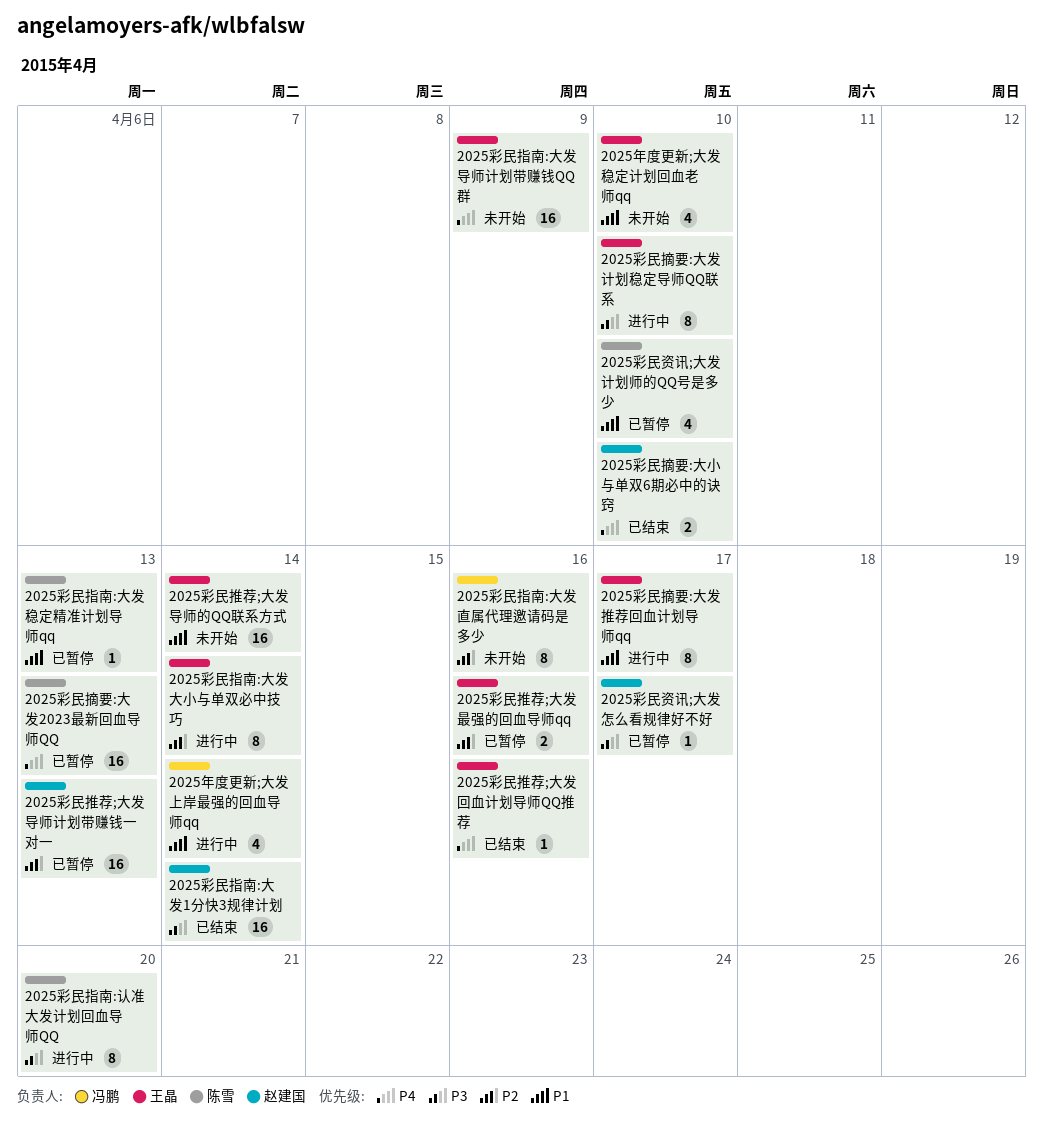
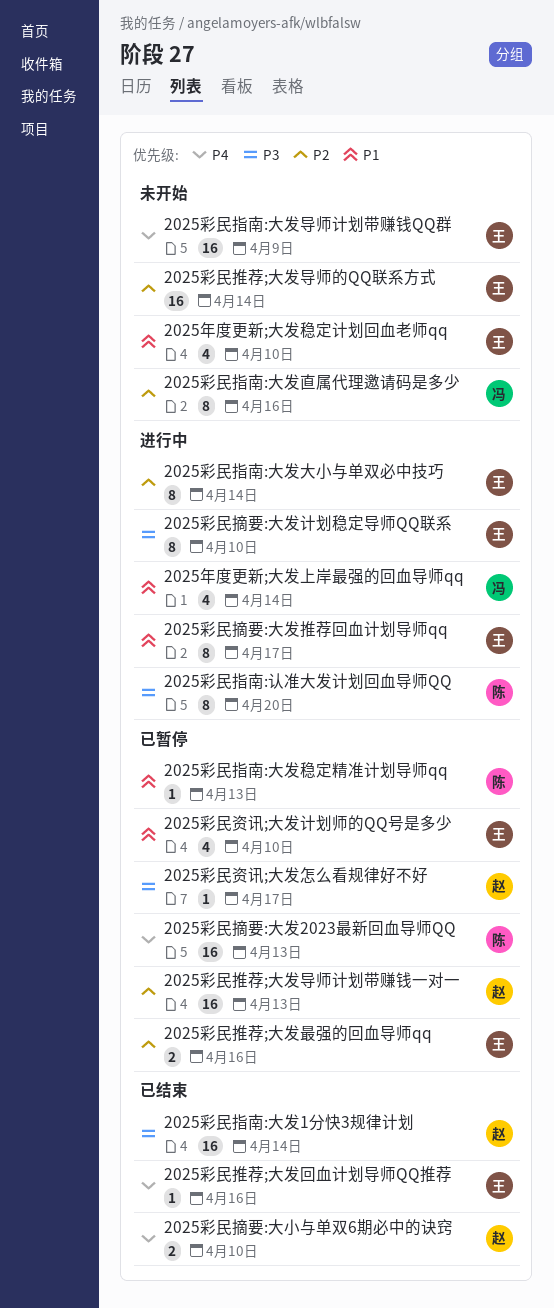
2025彩民推荐;大发导师的QQ联系方式, priority: P1 -> P2
2025彩民资讯;大发计划师的QQ号是多少, owner: 陈雪 -> 王晶

